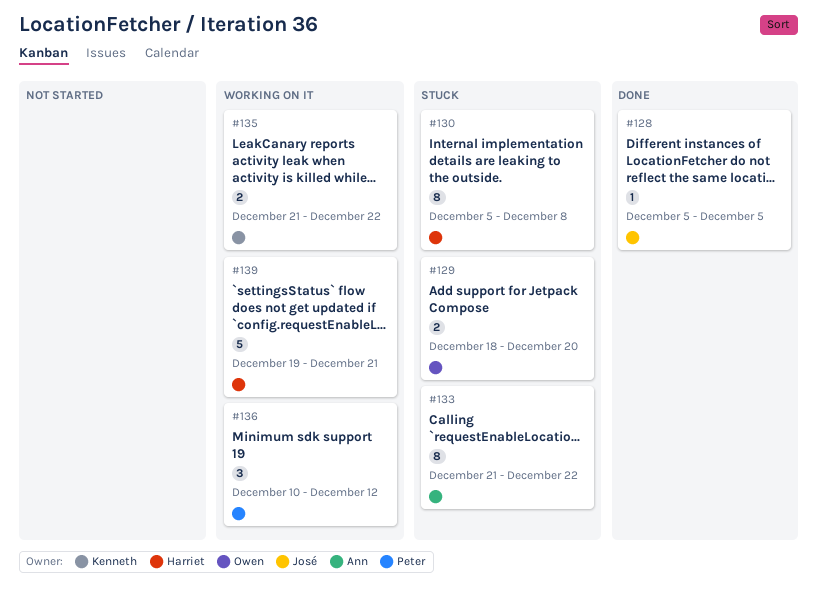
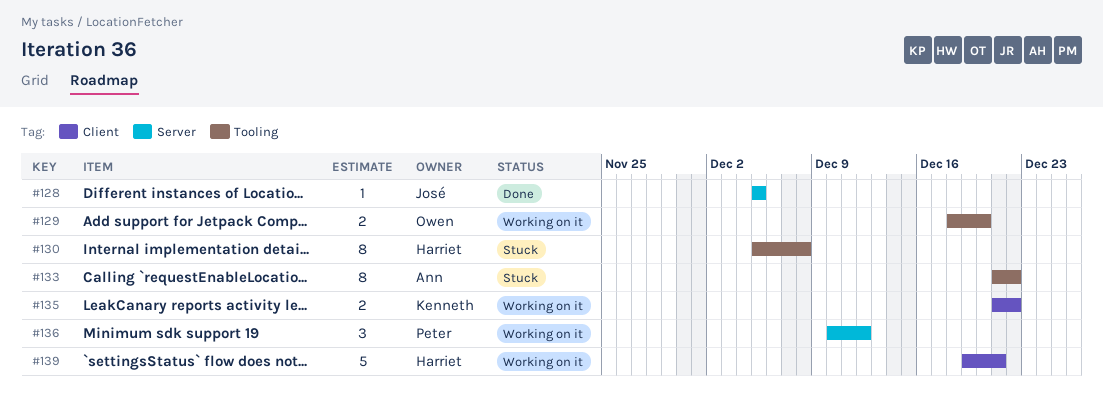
#129, status: Stuck -> Working on it

